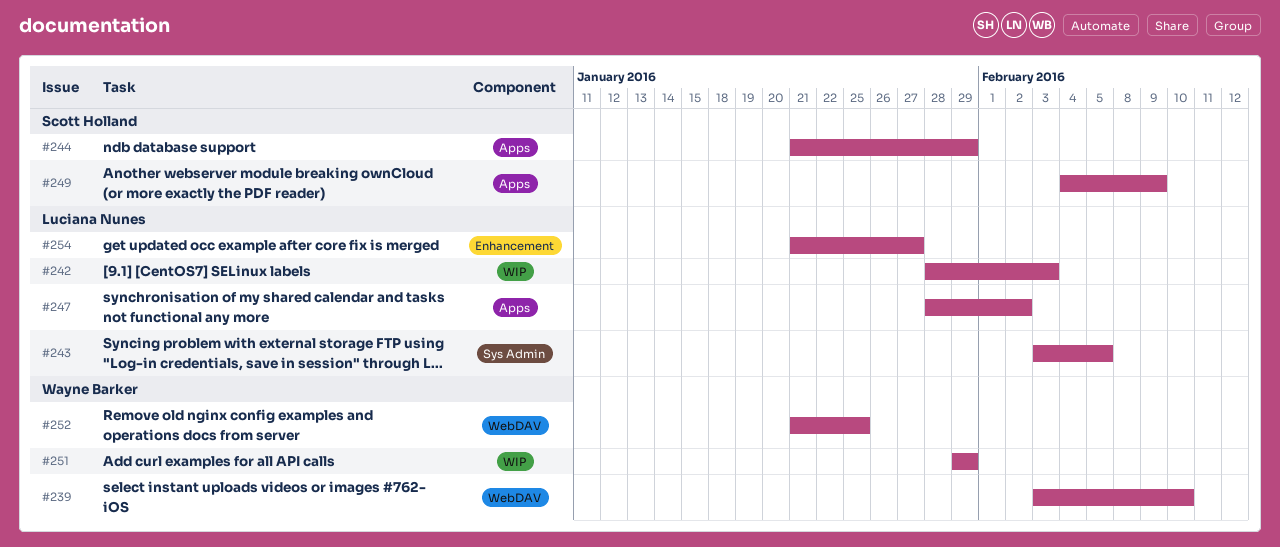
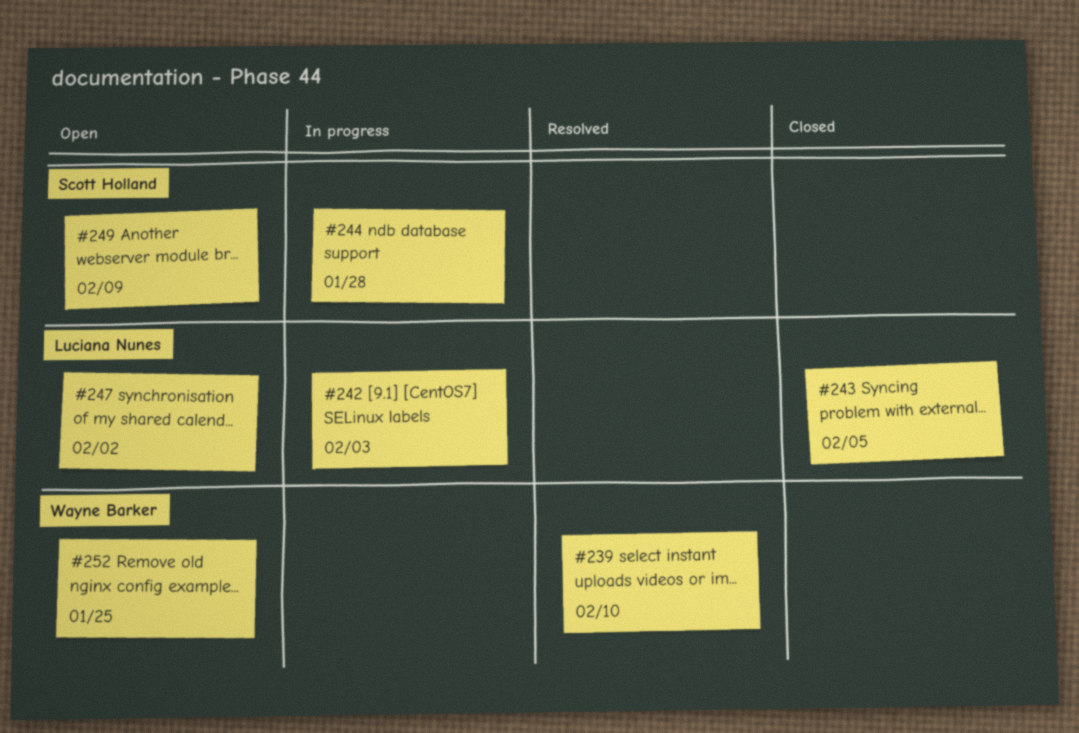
#244, due: Jan 29 -> Jan 28
#251: present -> none
#254: present -> none

